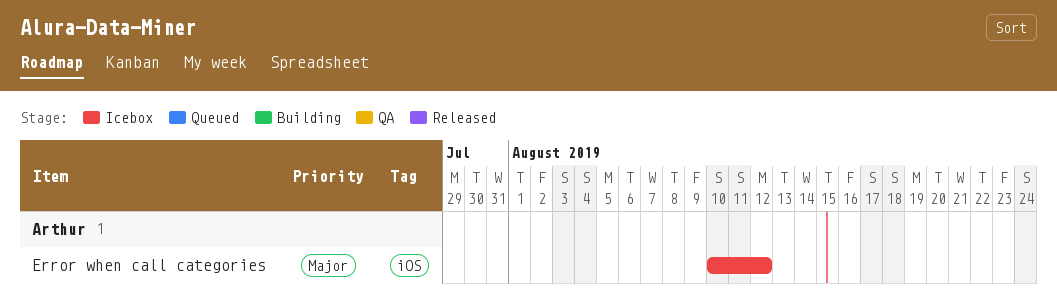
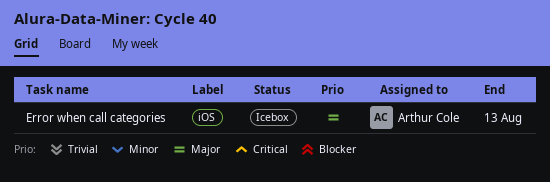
Error when call categories, due: Aug 12 -> Aug 13

